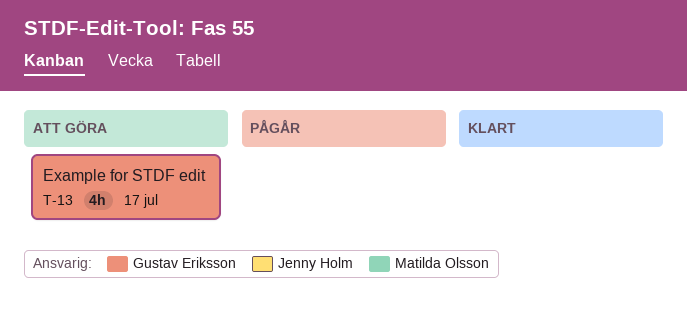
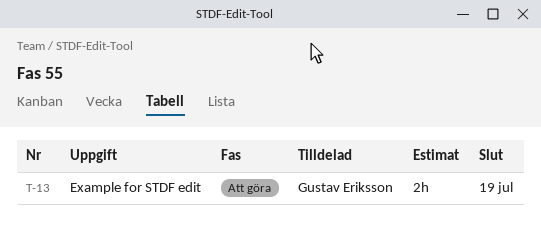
T-13, estimate: 4h -> 2h
T-13, due: Jul 17 -> Jul 19

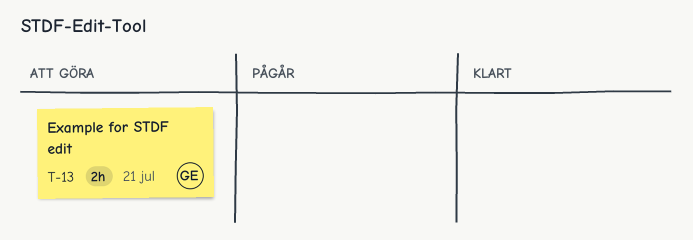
T-13, due: Jul 19 -> Jul 21

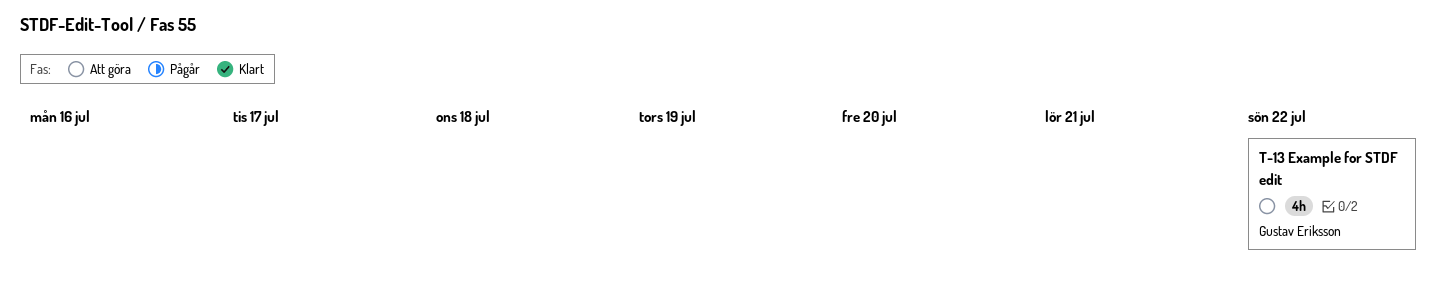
T-13, estimate: 2h -> 4h
T-13, due: Jul 21 -> Jul 22

